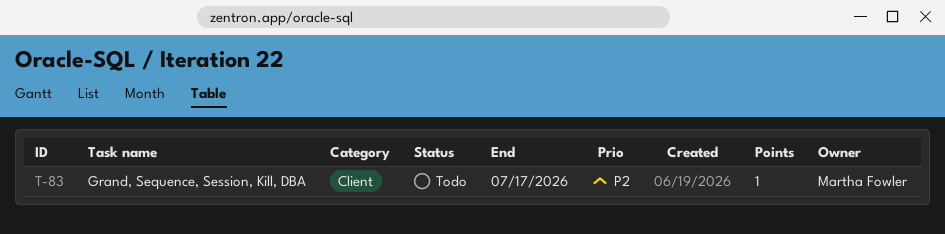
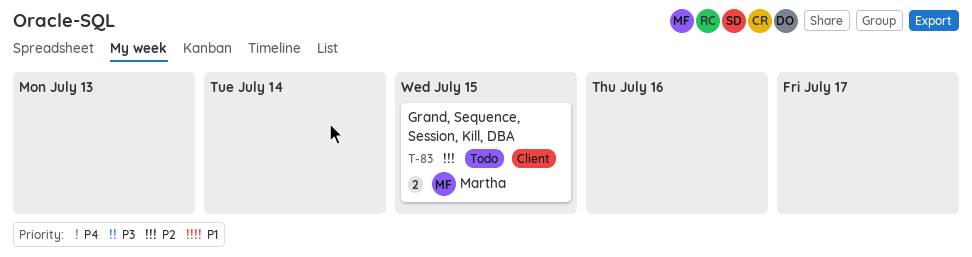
T-83, estimate: 1 -> 2
T-83, due: Jul 17 -> Jul 15

